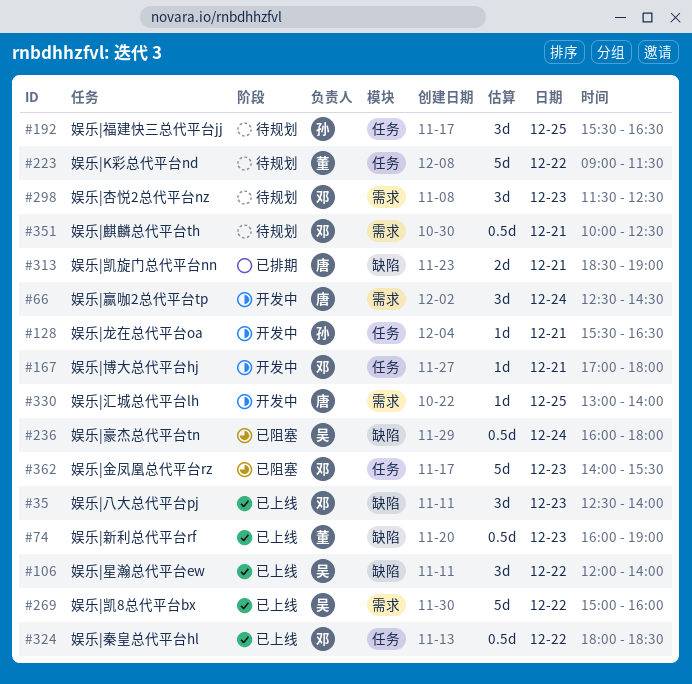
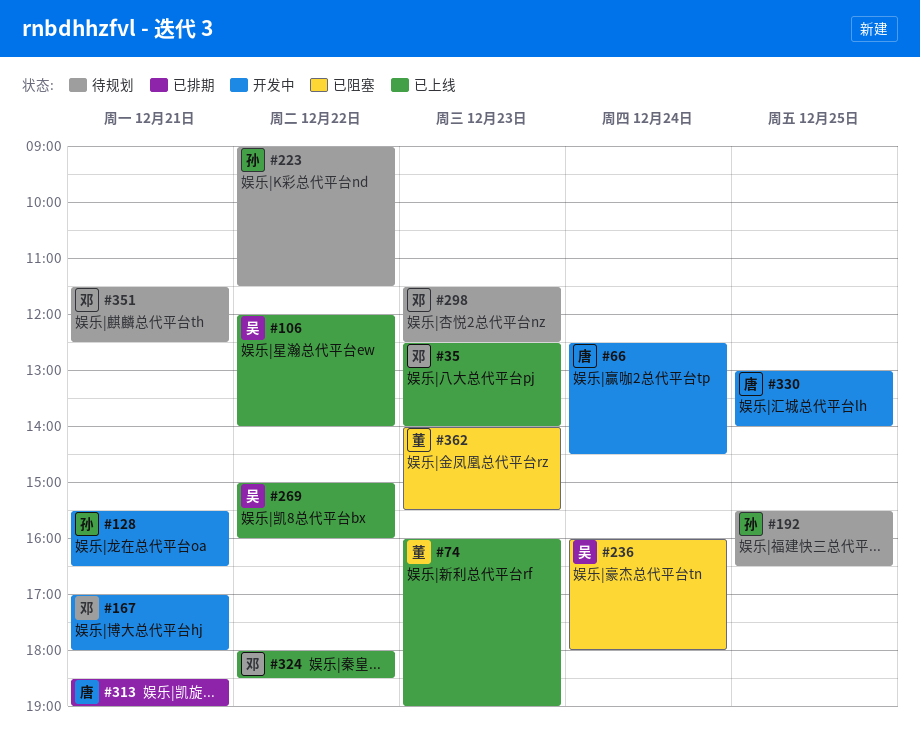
#223, owner: 董 -> 孙
#351, begins: 10:00 -> 11:30
#362, owner: 邓 -> 董

